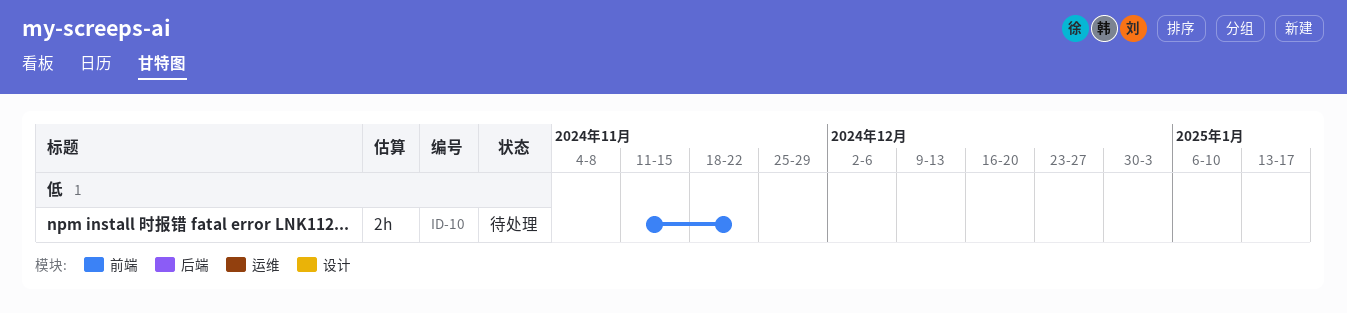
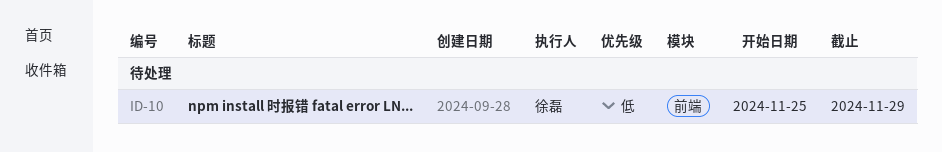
ID-10, start: Nov 11 -> Nov 25
ID-10, due: Nov 22 -> Nov 29

